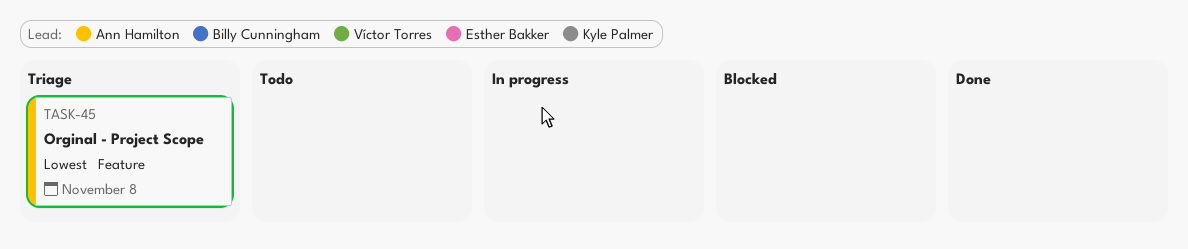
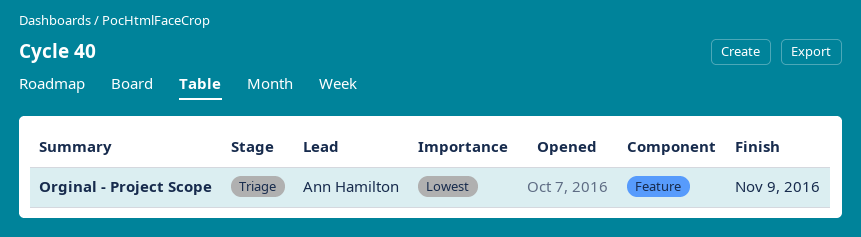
Orginal - Project Scope, due: Nov 8 -> Nov 9

